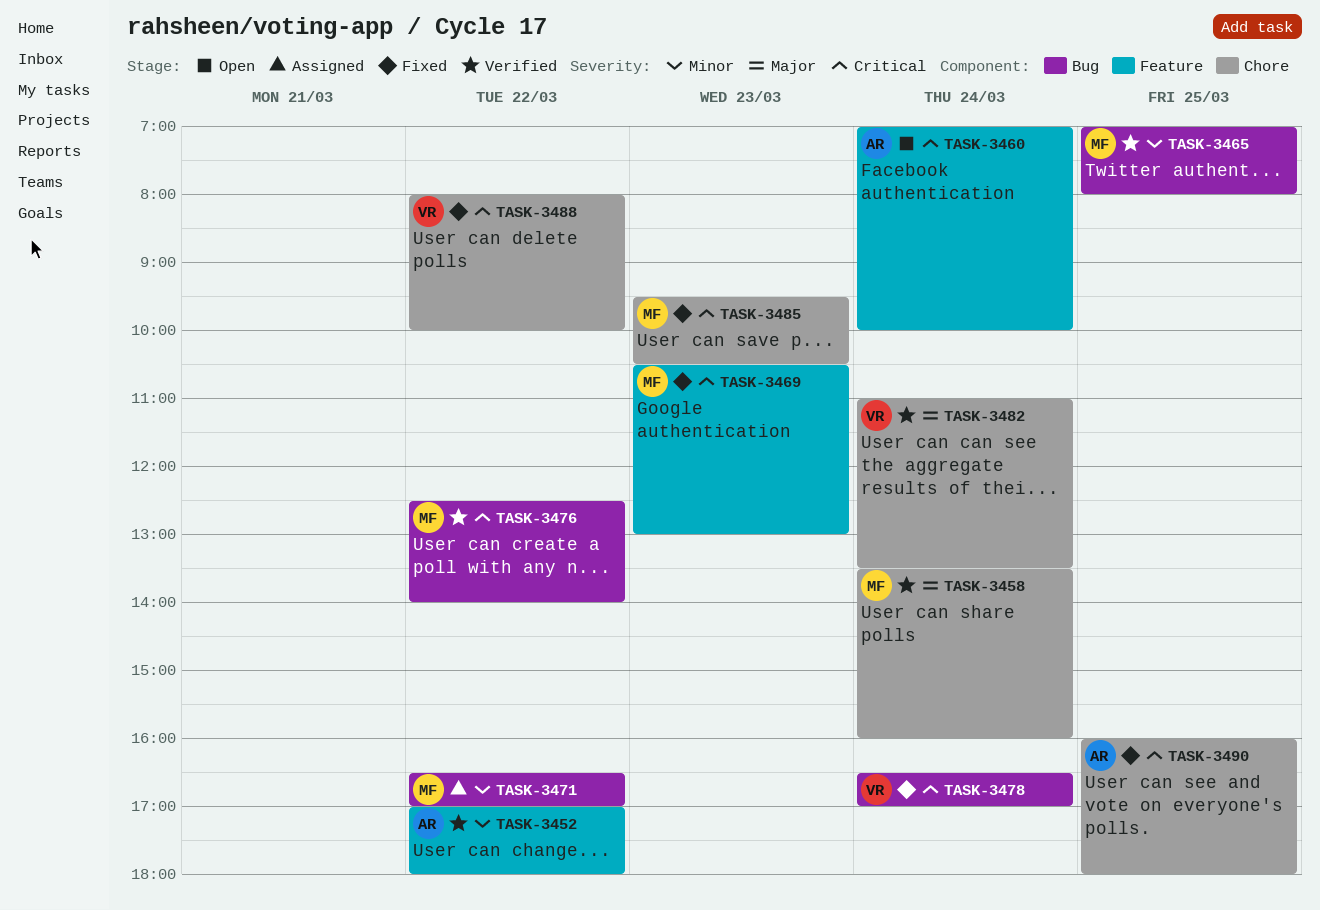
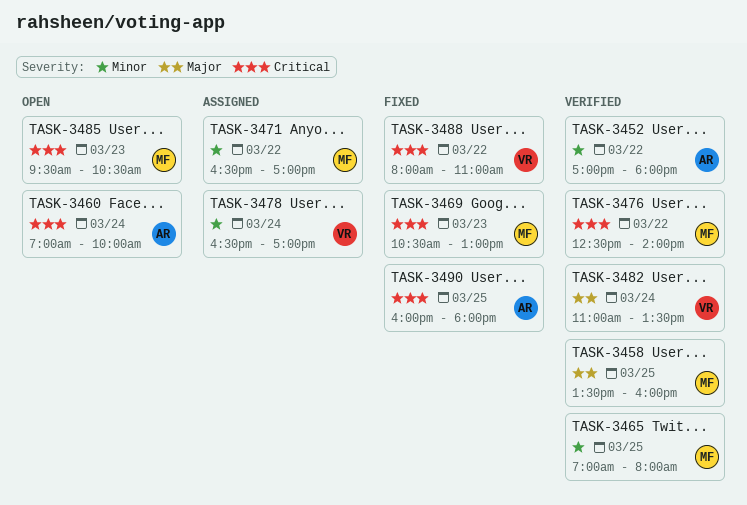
TASK-3458, day: Mar 24 -> Mar 25
TASK-3478, status: Fixed -> Assigned
TASK-3478, priority: Critical -> Minor
TASK-3485, status: Fixed -> Open
TASK-3488, ends: 10:00 -> 11:00

